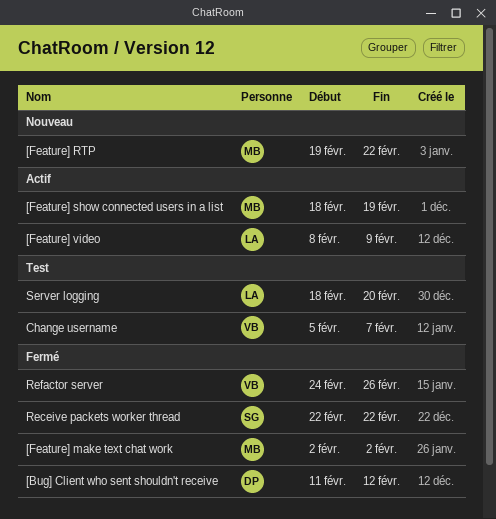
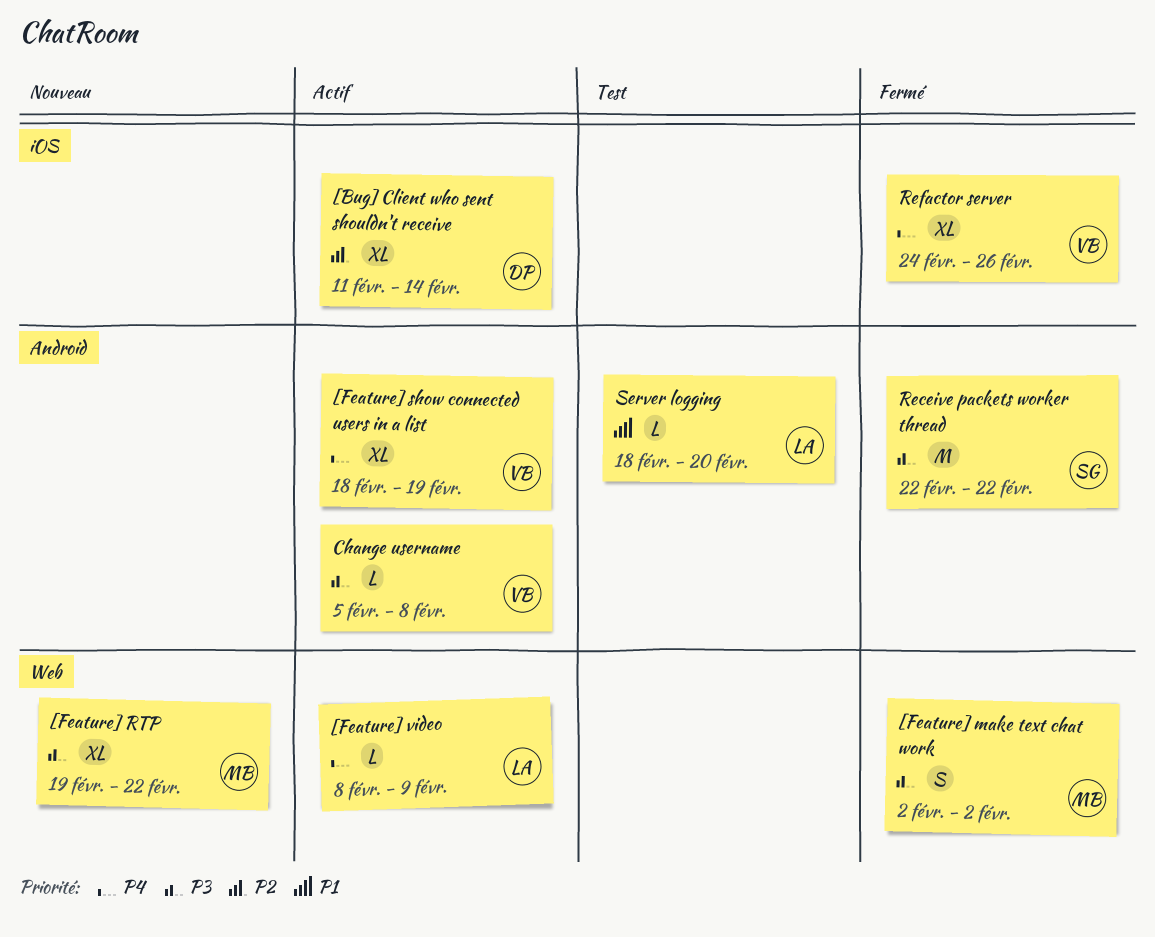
[Bug] Client who sent shouldn't receive, status: Fermé -> Actif
[Bug] Client who sent shouldn't receive, due: Feb 12 -> Feb 14
[Feature] show connected users in a list, owner: MB -> VB
Change username, status: Test -> Actif
Change username, due: Feb 7 -> Feb 8

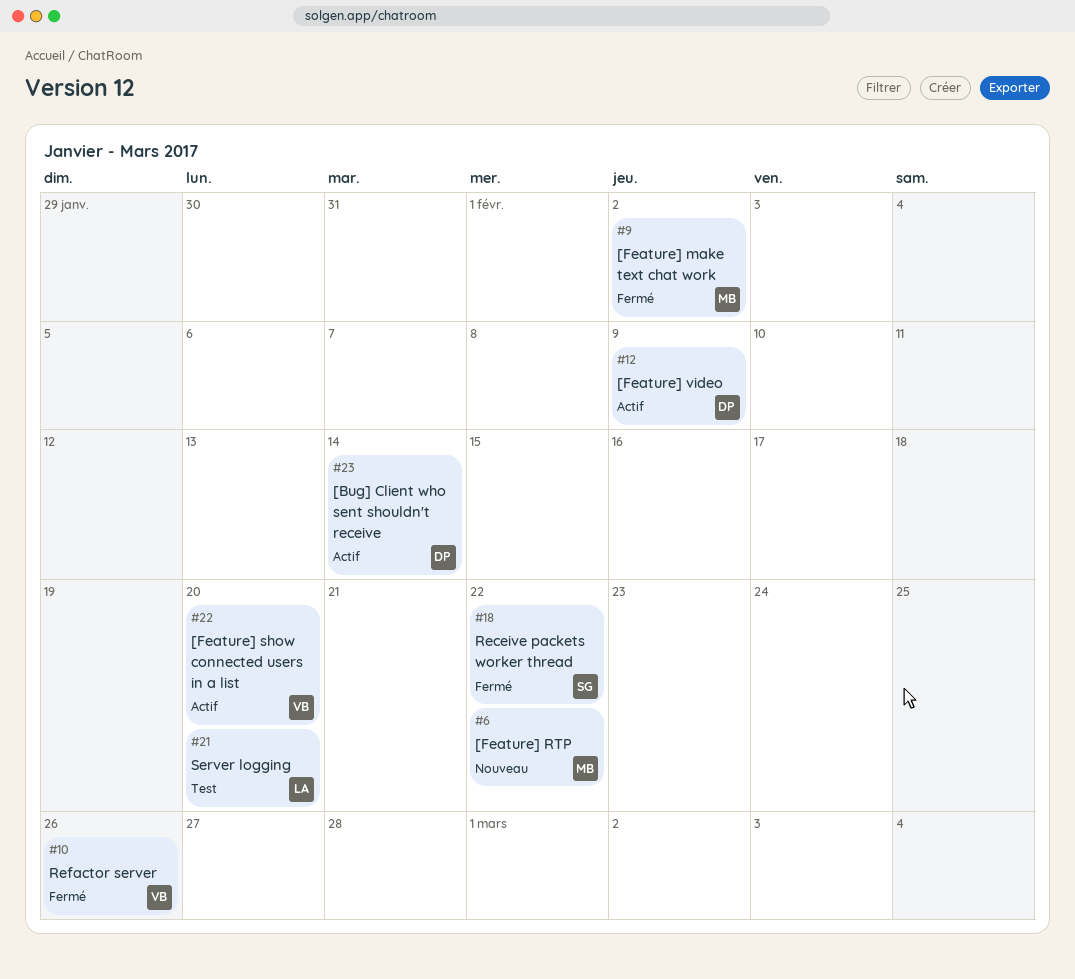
[Feature] show connected users in a list, due: Feb 19 -> Feb 20
[Feature] video, owner: LA -> DP
Change username: present -> none

